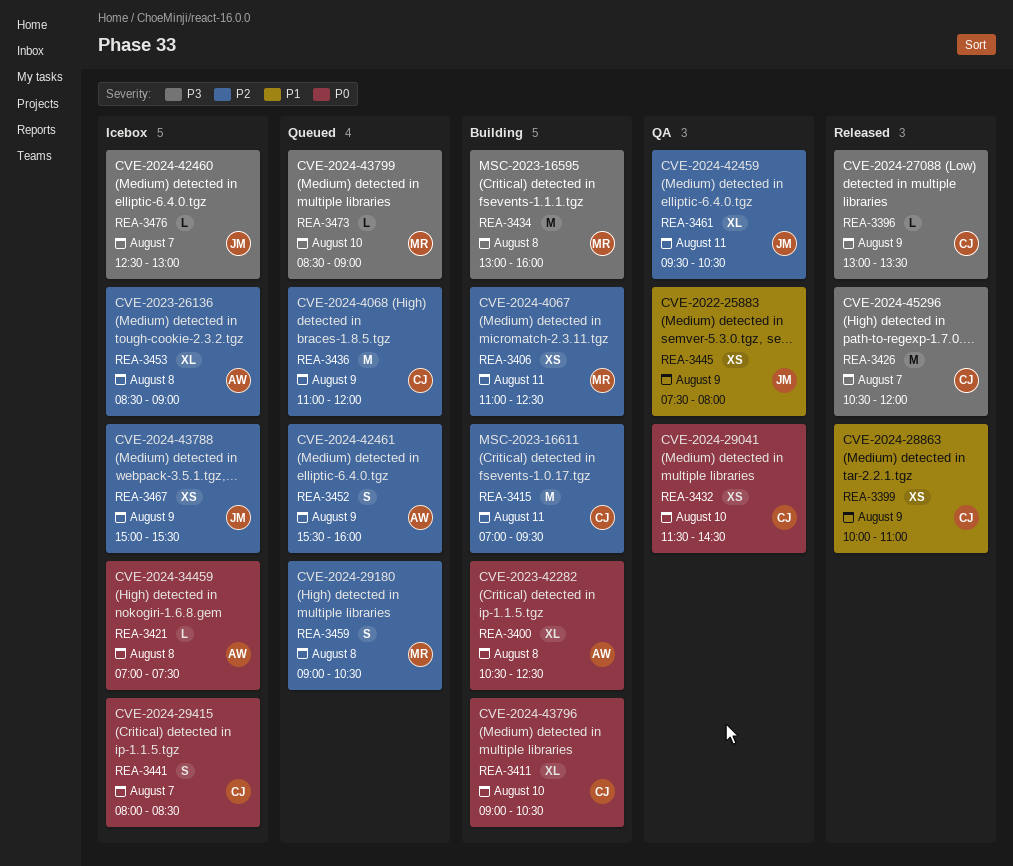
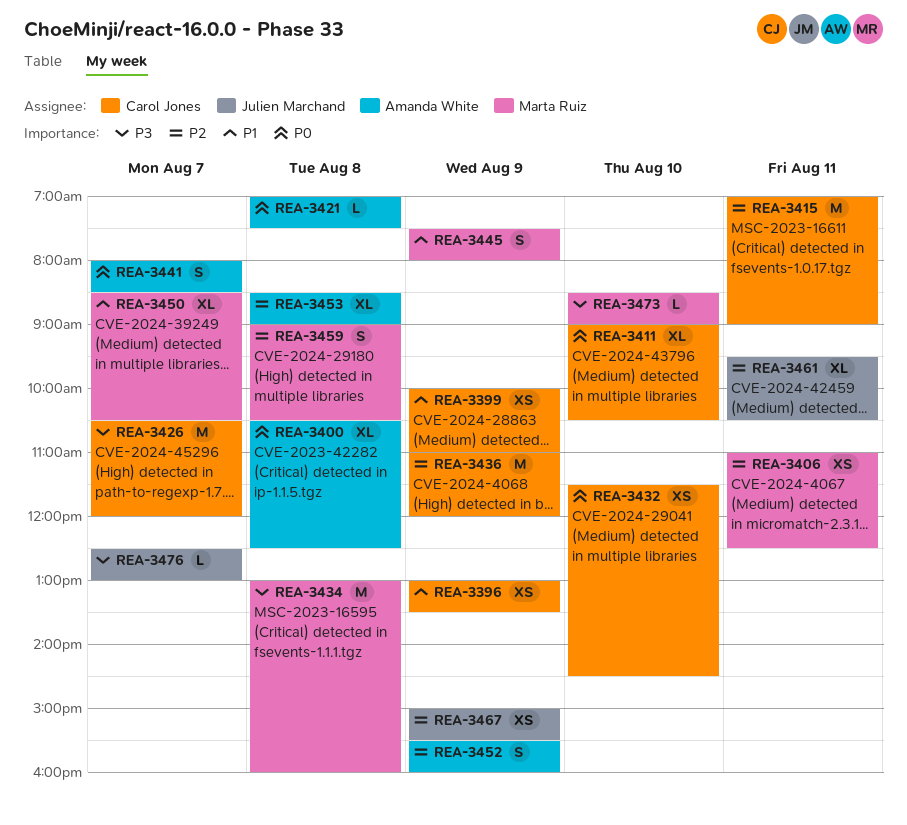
REA-3396, priority: P3 -> P1
REA-3396, estimate: L -> XS
REA-3415, ends: 09:30 -> 09:00
REA-3441, owner: Carol Jones -> Amanda White
REA-3445, owner: Julien Marchand -> Marta Ruiz
REA-3445, estimate: XS -> S
REA-3450: none -> present

